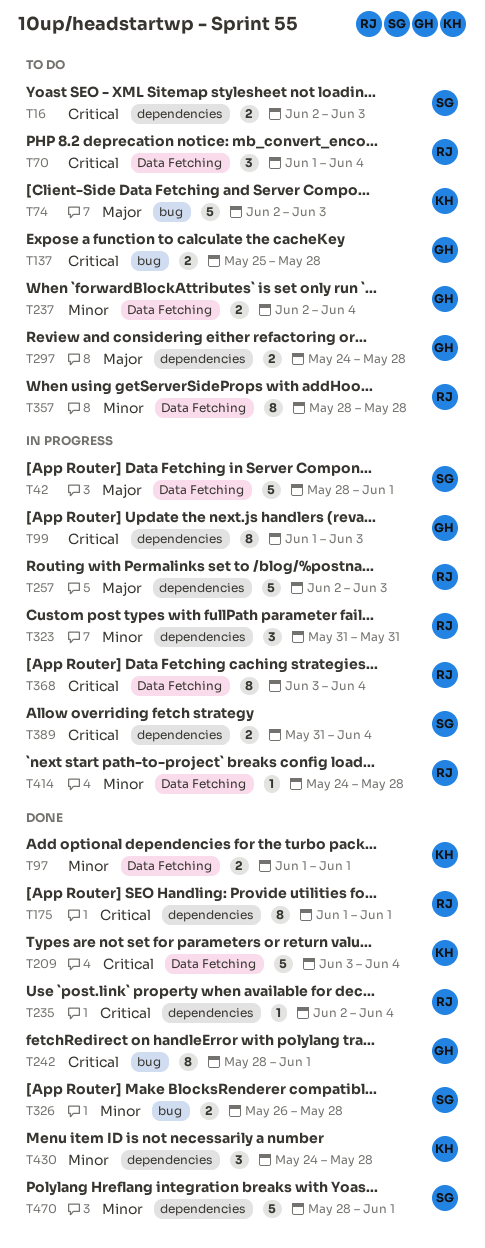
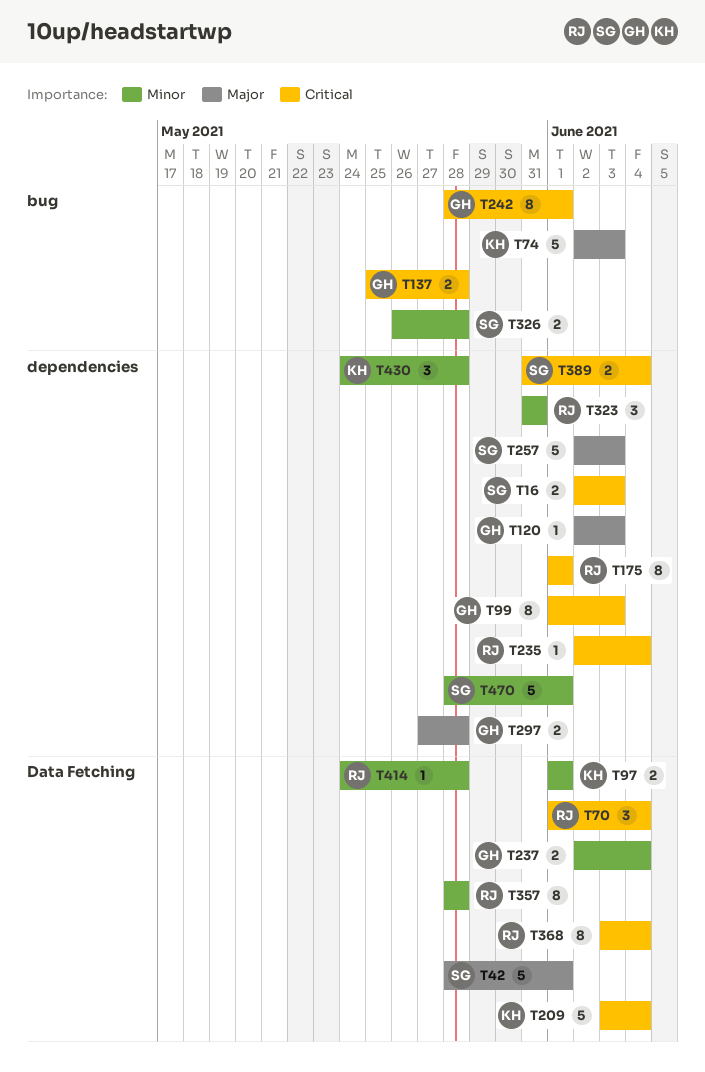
T120: none -> present
T257, owner: RJ -> SG
T297, start: May 24 -> May 27

